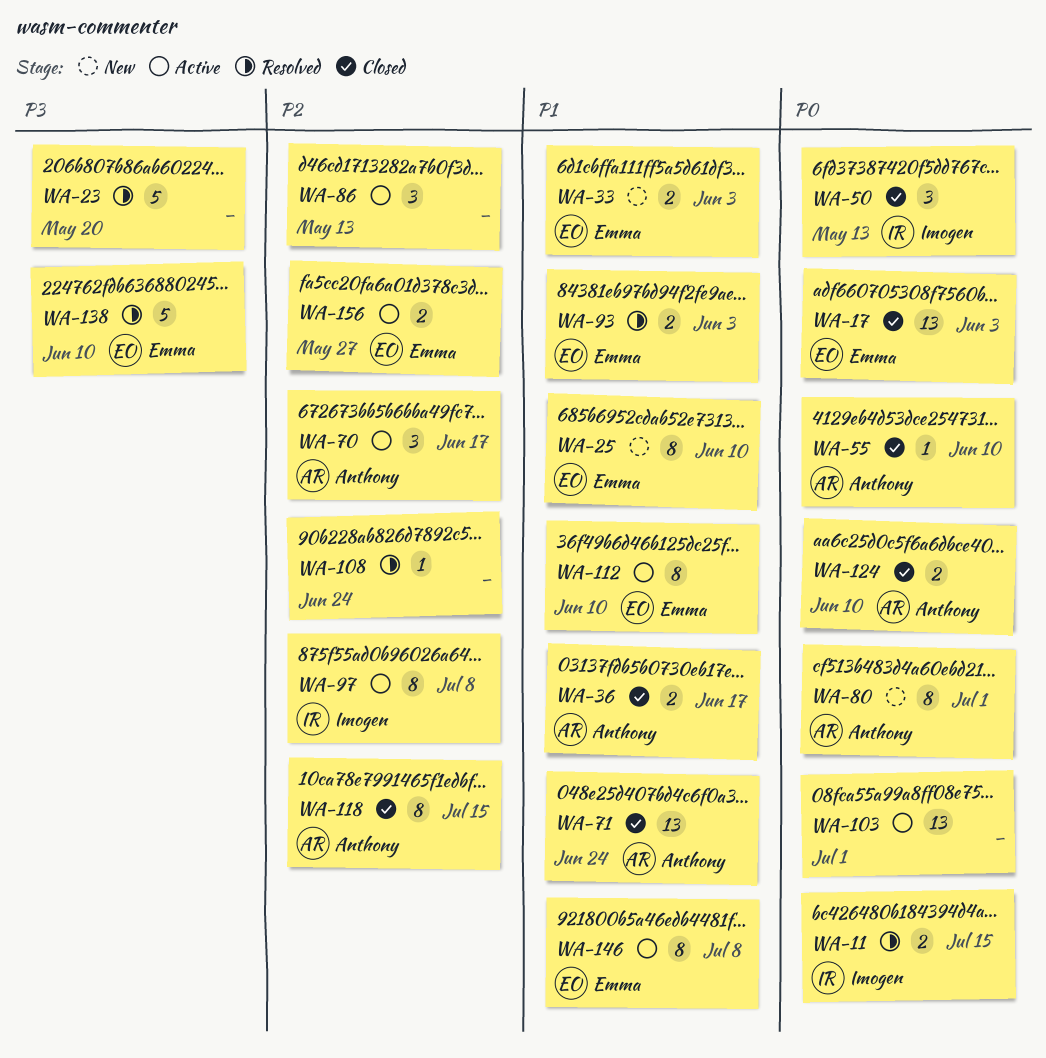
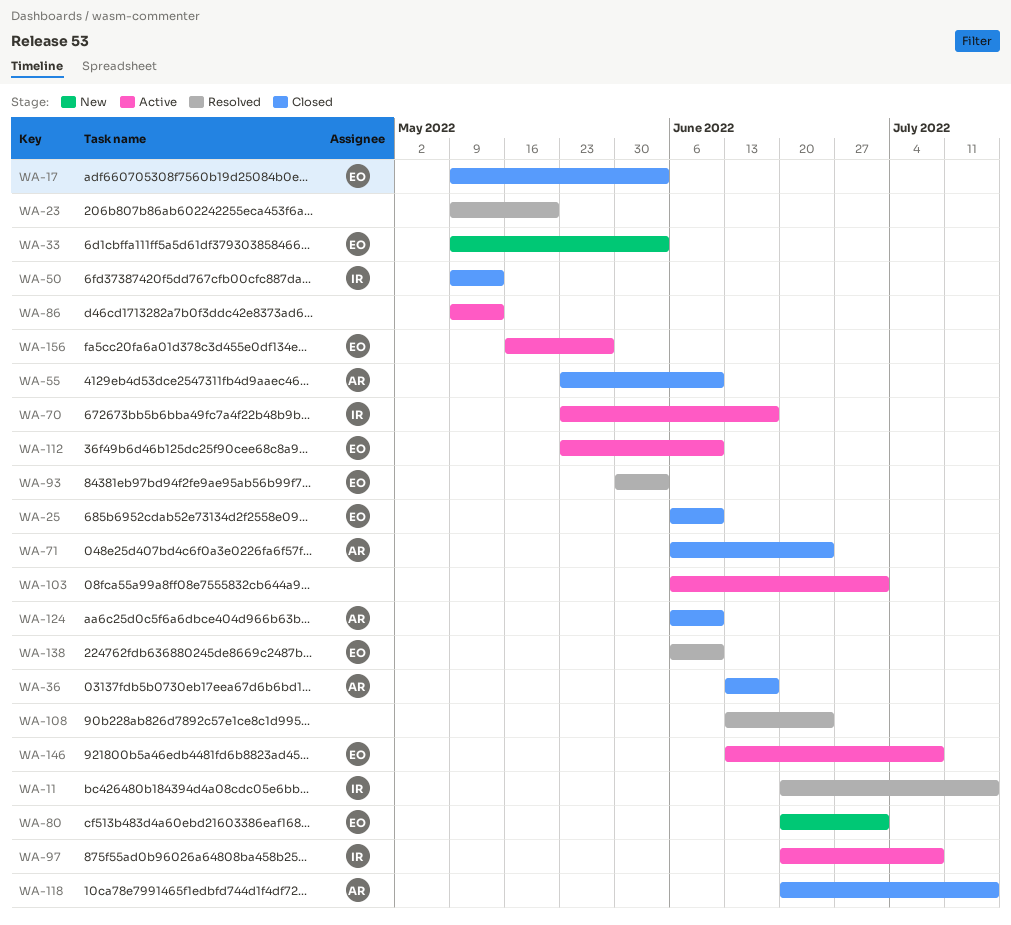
WA-25, status: New -> Closed
WA-70, owner: Anthony -> Imogen
WA-80, owner: Anthony -> Emma

